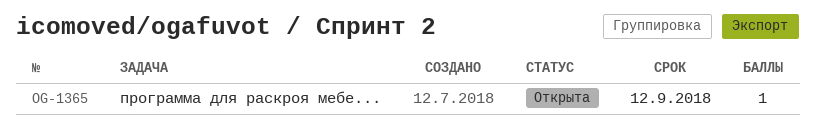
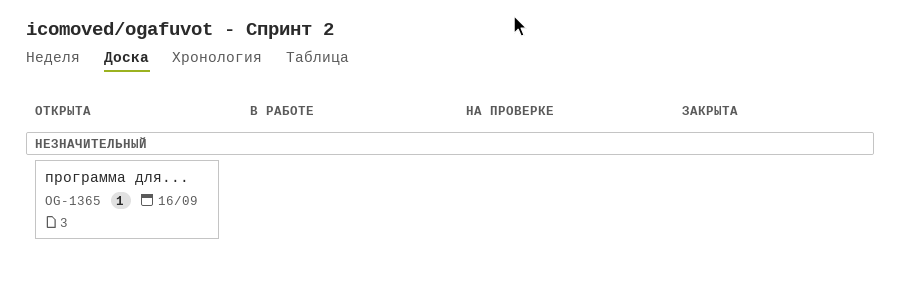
OG-1365, due: Sep 12 -> Sep 16

